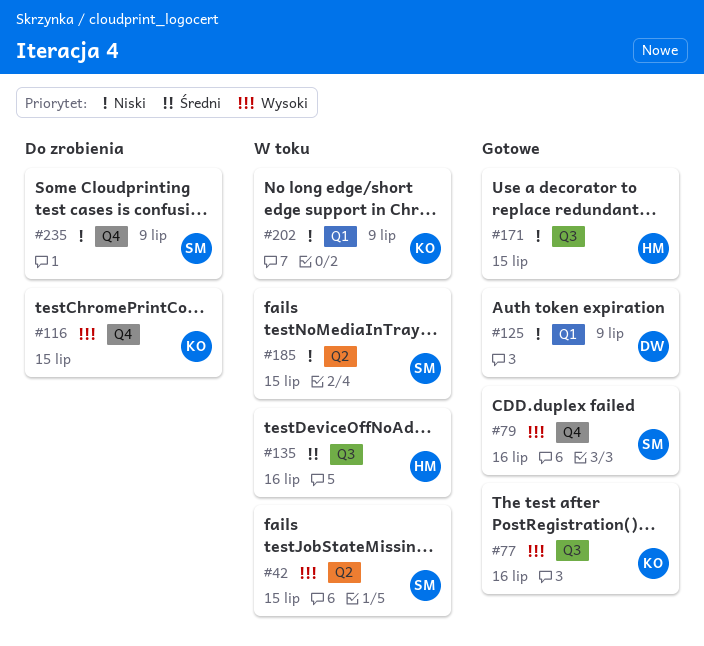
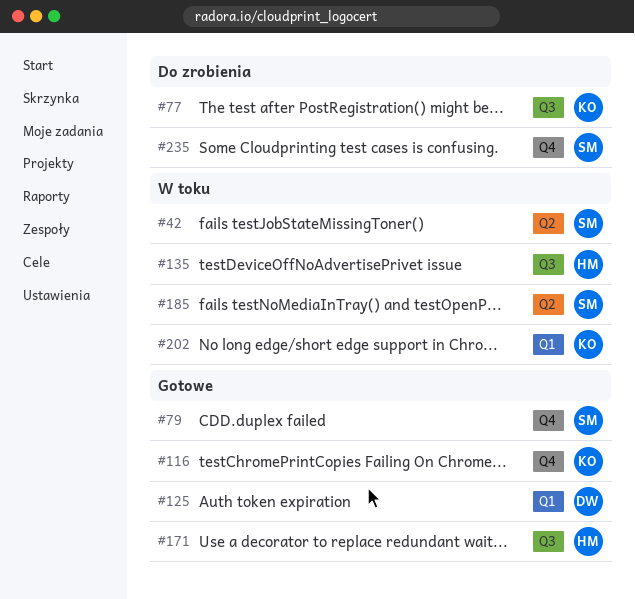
#77, status: Gotowe -> Do zrobienia
#116, status: Do zrobienia -> Gotowe

